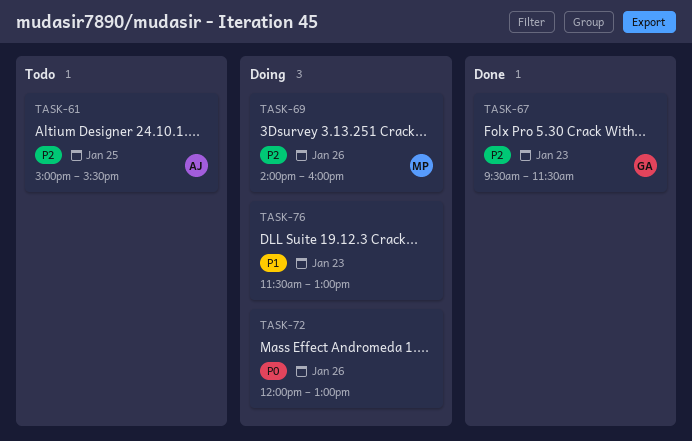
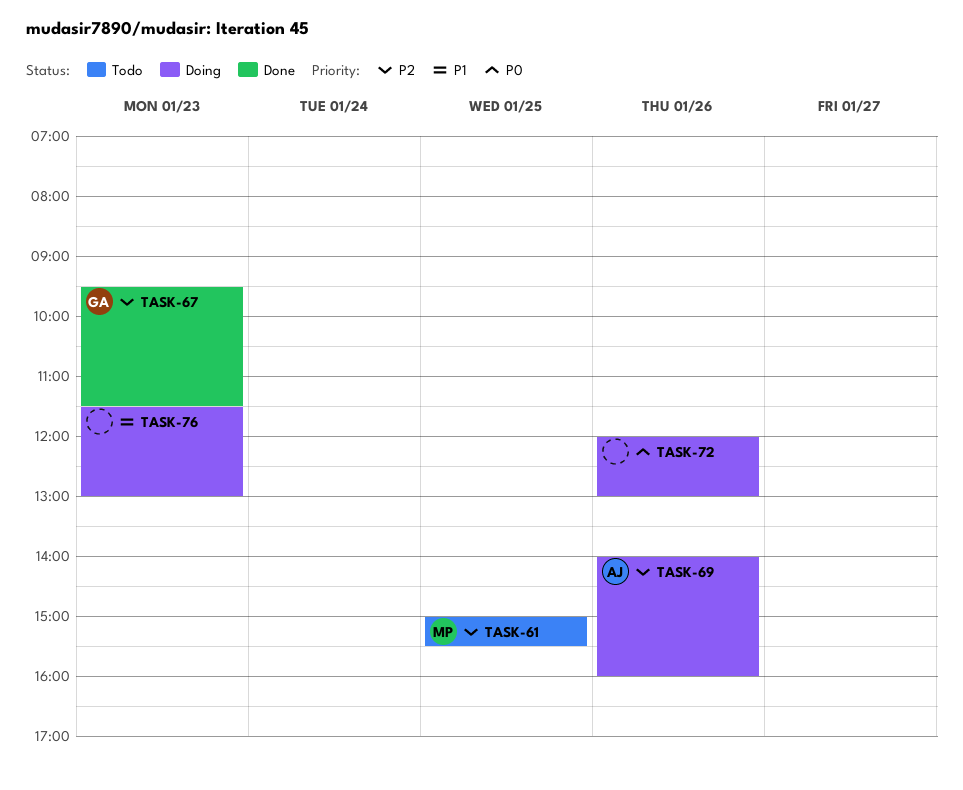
TASK-61, owner: AJ -> MP
TASK-69, owner: MP -> AJ

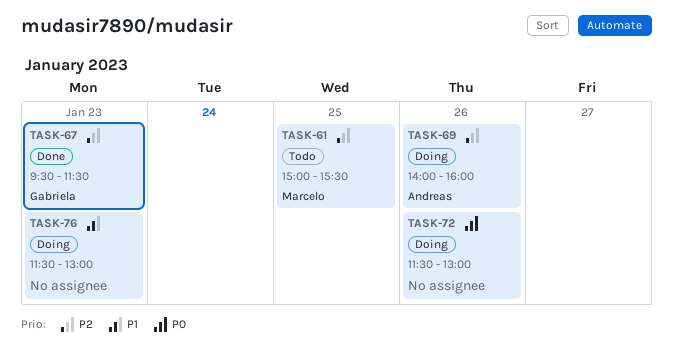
TASK-72, begins: 12:00 -> 11:30

